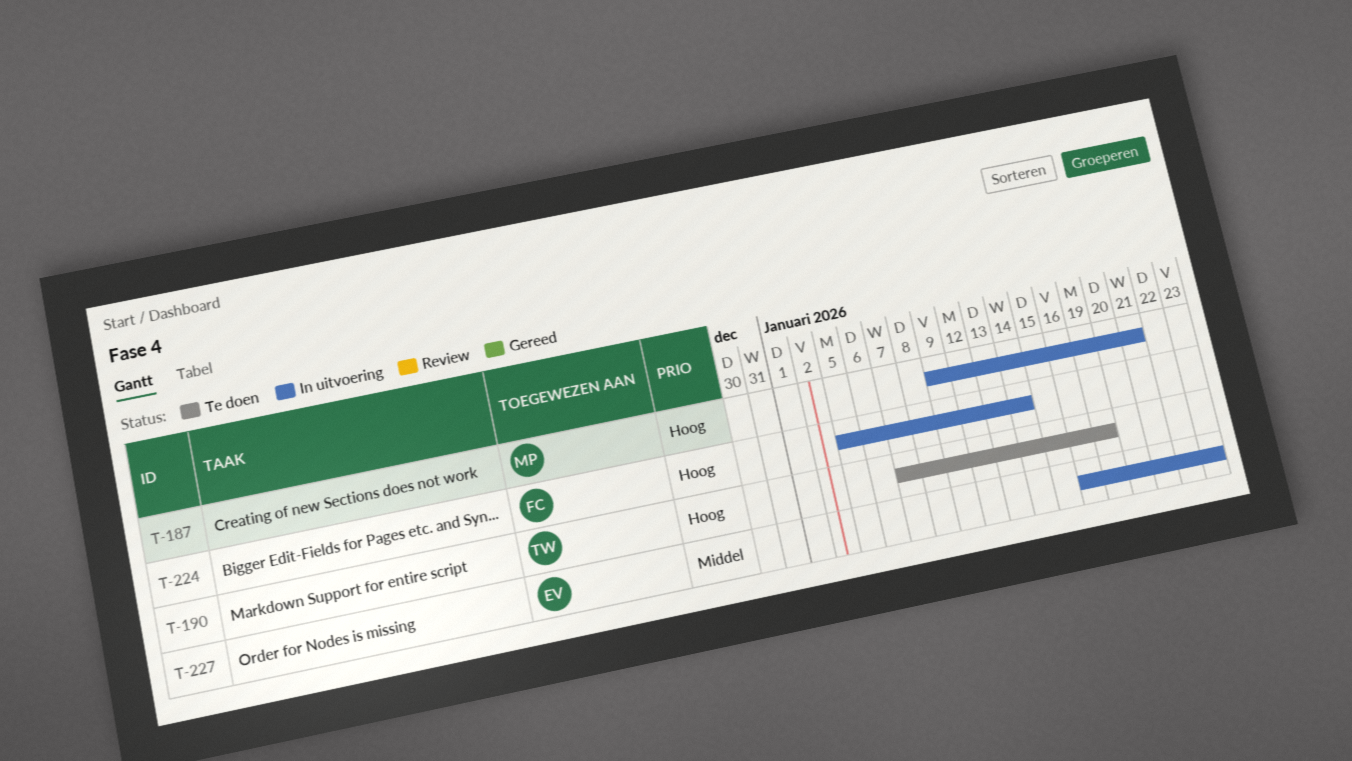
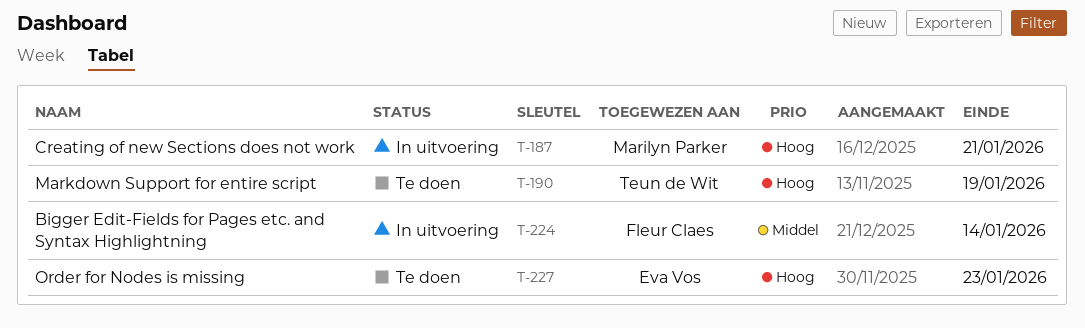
T-224, priority: Hoog -> Middel
T-227, status: In uitvoering -> Te doen
T-227, priority: Middel -> Hoog

